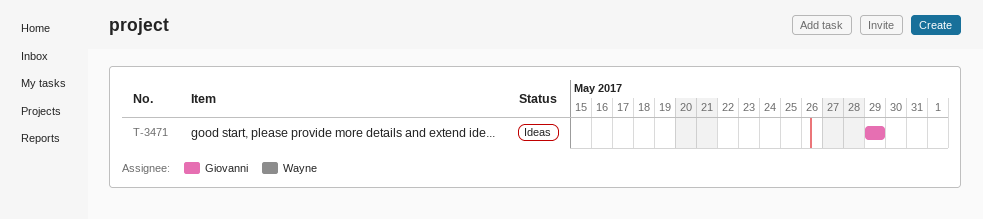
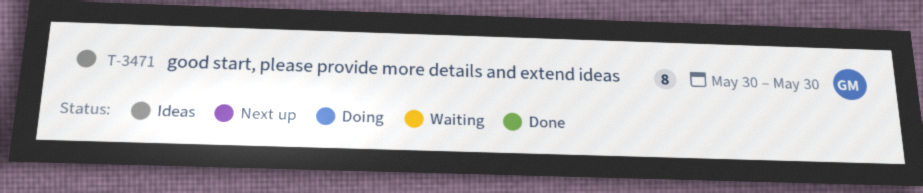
T-3471, start: May 29 -> May 30
T-3471, due: May 29 -> May 30

